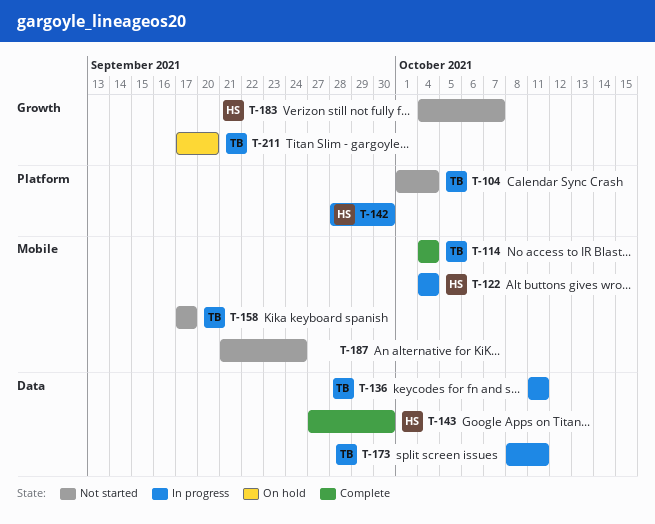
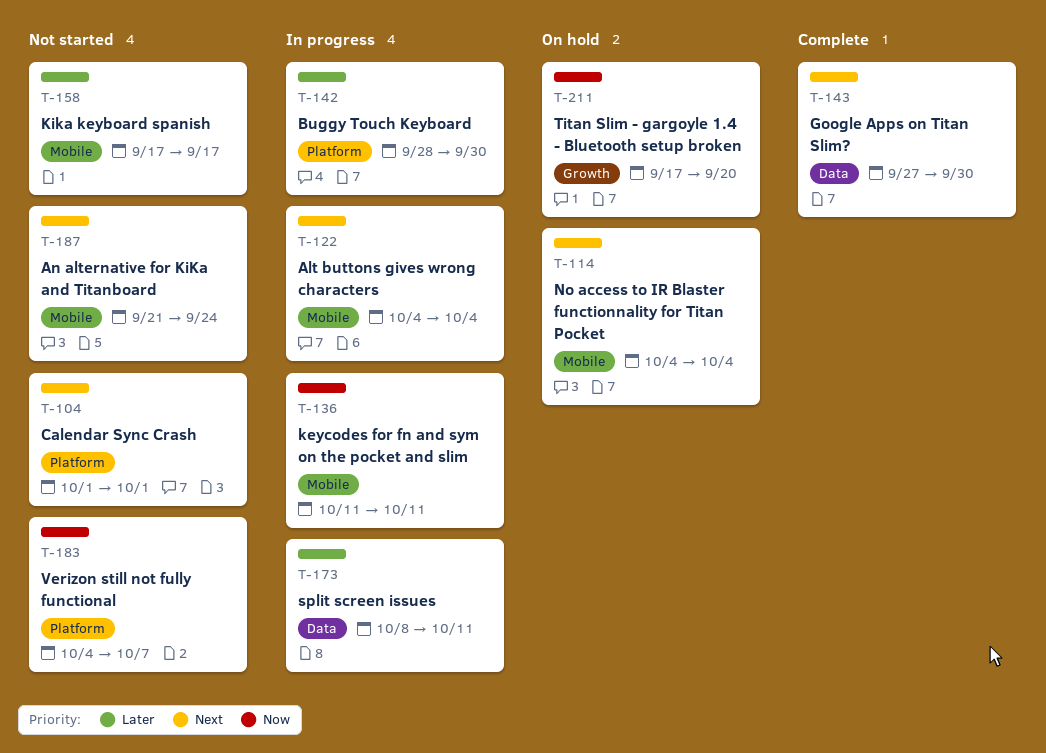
T-104, due: Oct 4 -> Oct 1
T-114, status: Complete -> On hold
T-136, label: Data -> Mobile
T-183, label: Growth -> Platform

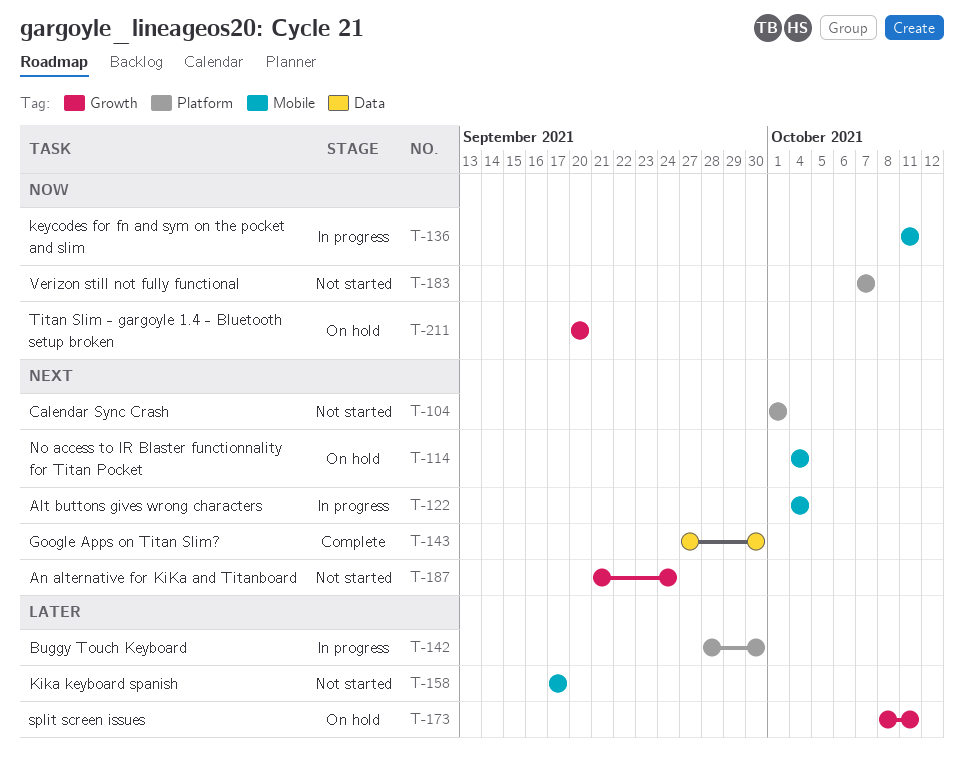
T-173, status: In progress -> On hold
T-173, label: Data -> Growth
T-183, start: Oct 4 -> Oct 7
T-187, label: Mobile -> Growth
T-211, start: Sep 17 -> Sep 20

